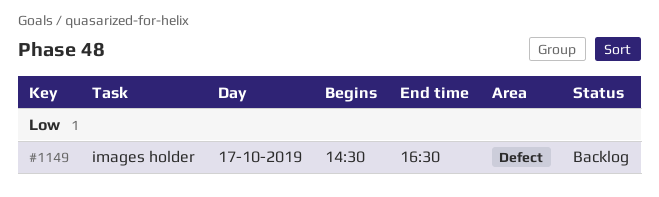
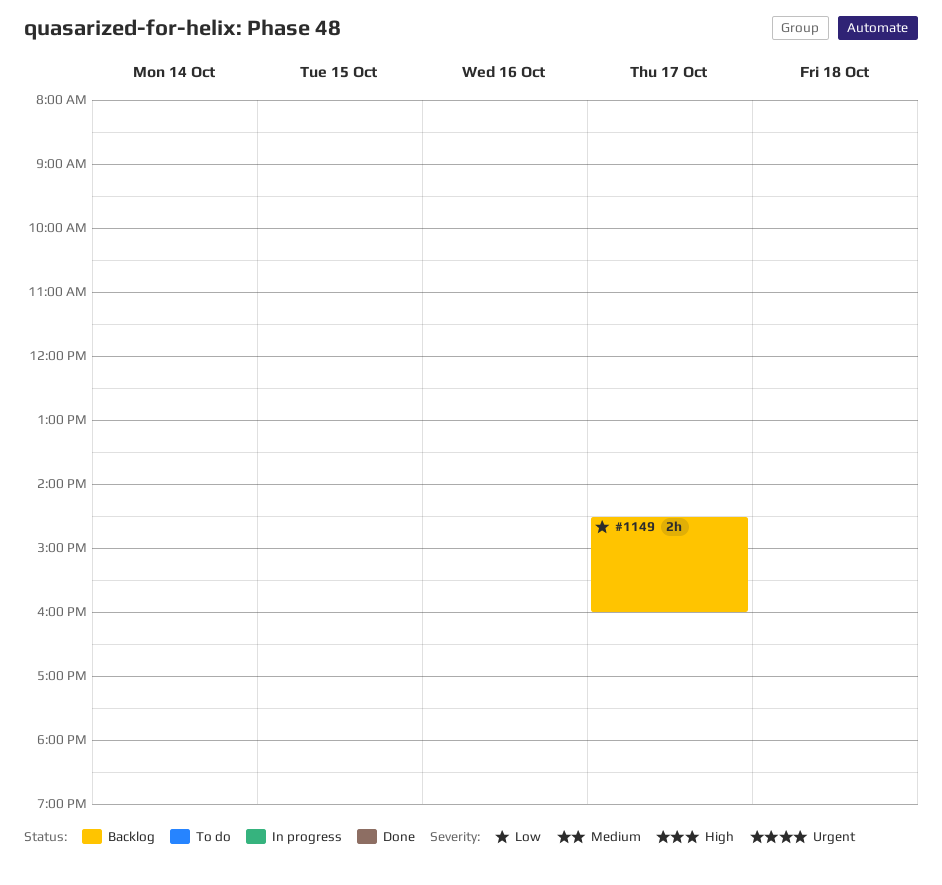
#1149, ends: 16:30 -> 16:00

